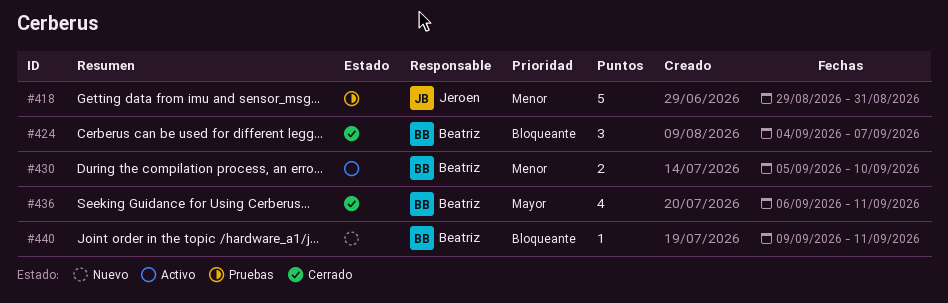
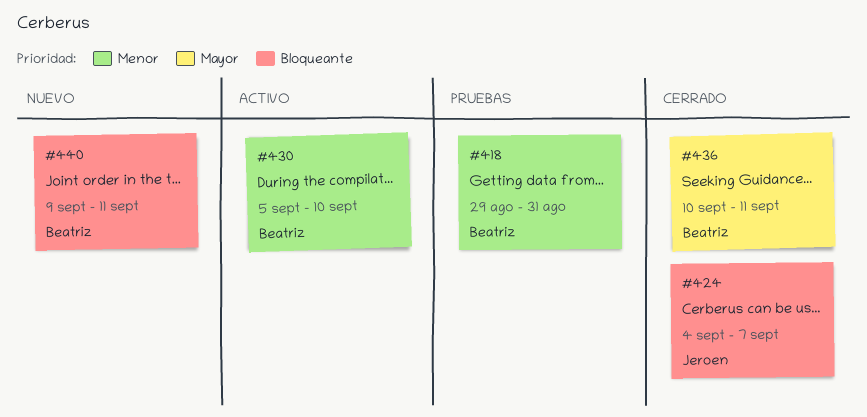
#418, owner: Jeroen -> Beatriz
#424, owner: Beatriz -> Jeroen
#436, start: Sep 6 -> Sep 10

